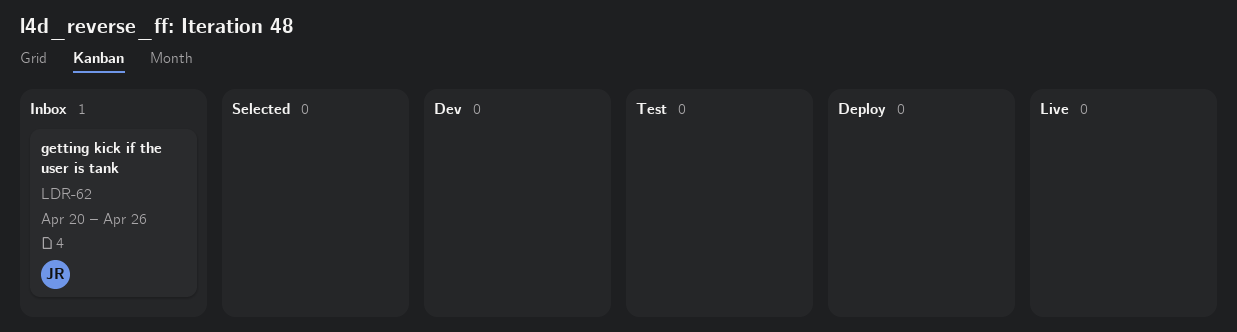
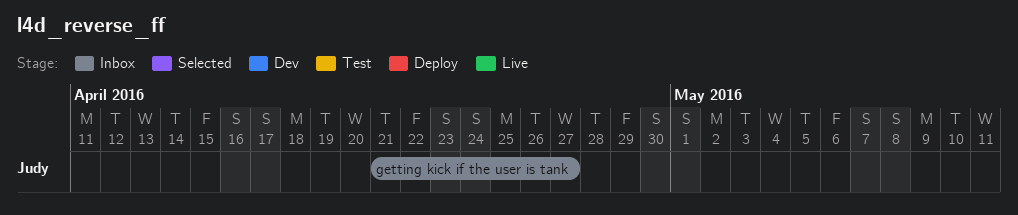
getting kick if the user is tank, start: Apr 20 -> Apr 21
getting kick if the user is tank, due: Apr 26 -> Apr 27

